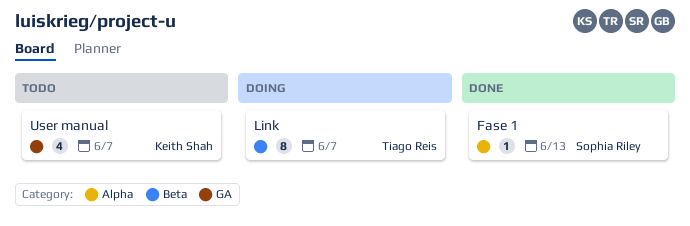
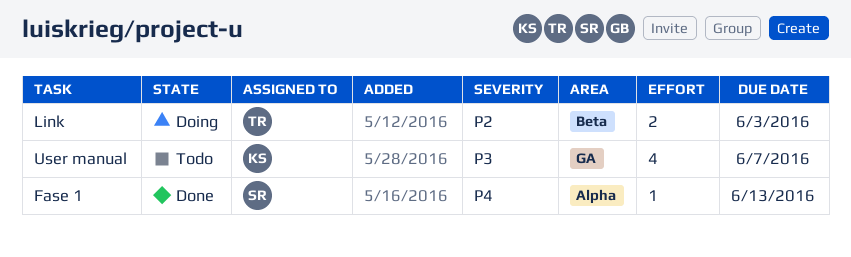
Link, estimate: 8 -> 2
Link, due: Jun 7 -> Jun 3

